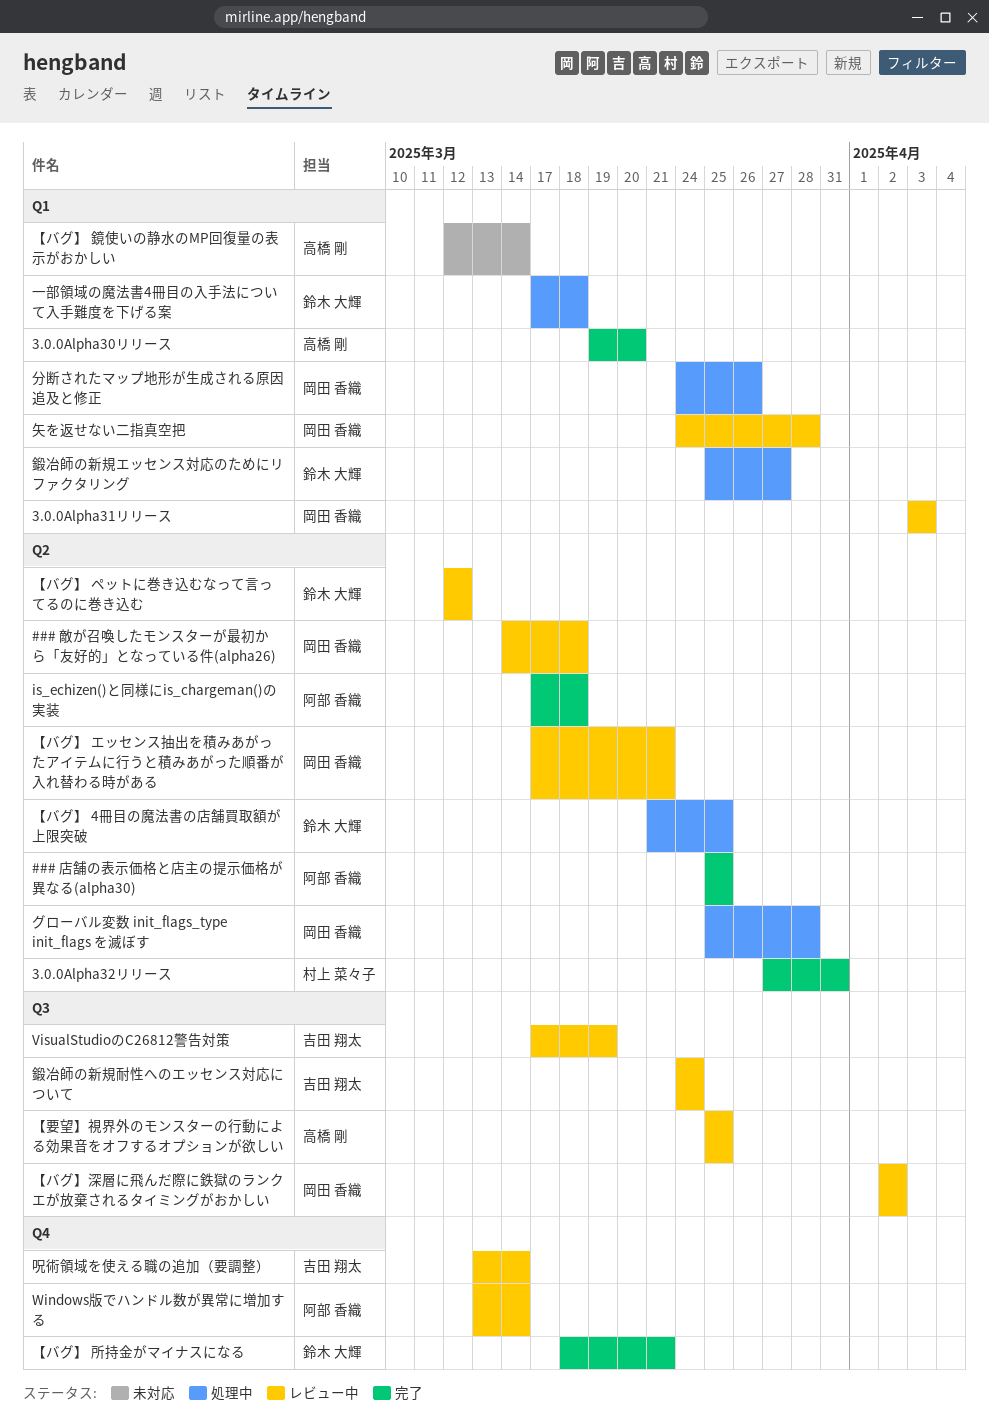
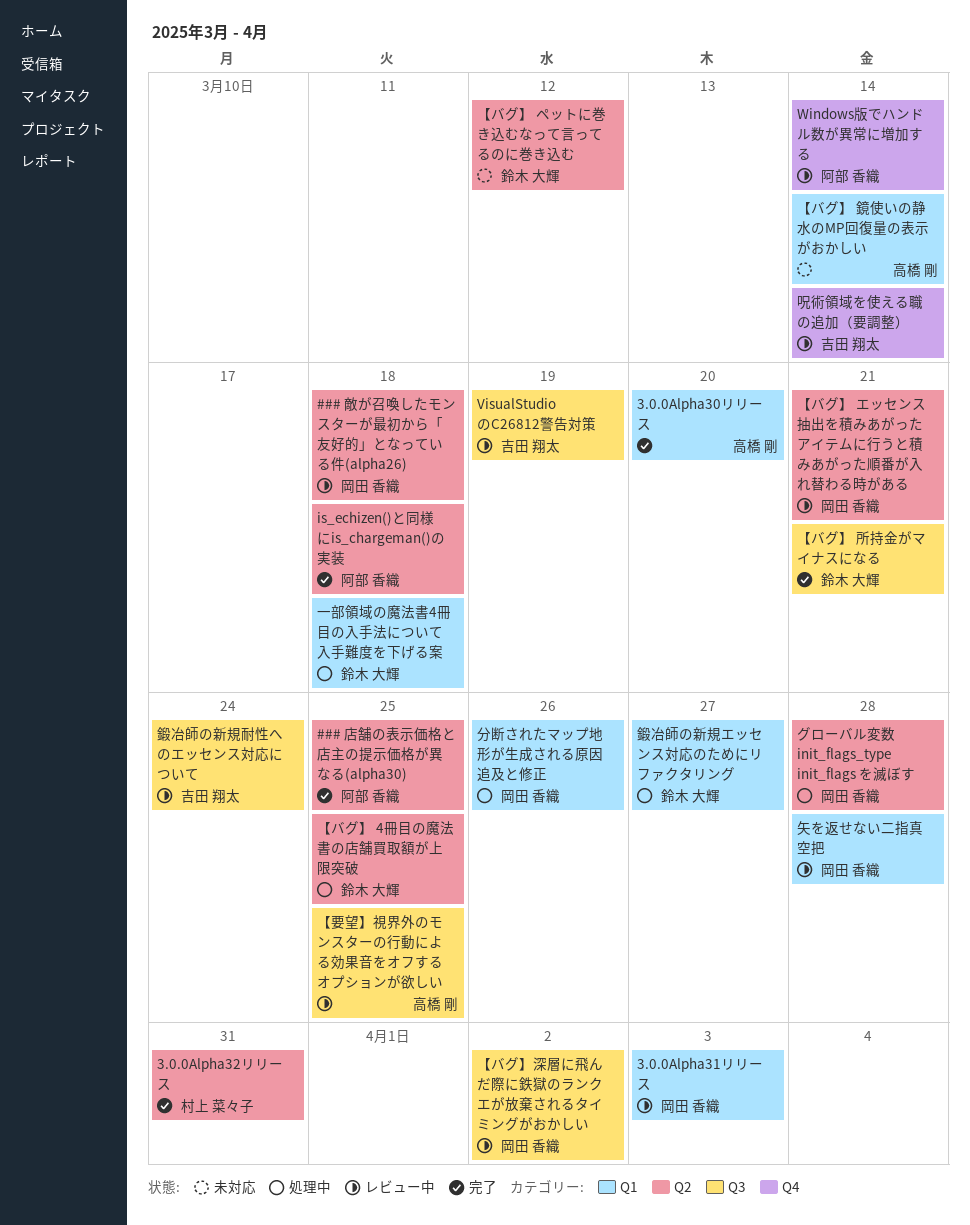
【バグ】 ペットに巻き込むなって言ってるのに巻き込む, status: レビュー中 -> 未対応
【バグ】 所持金がマイナスになる, label: Q4 -> Q3

